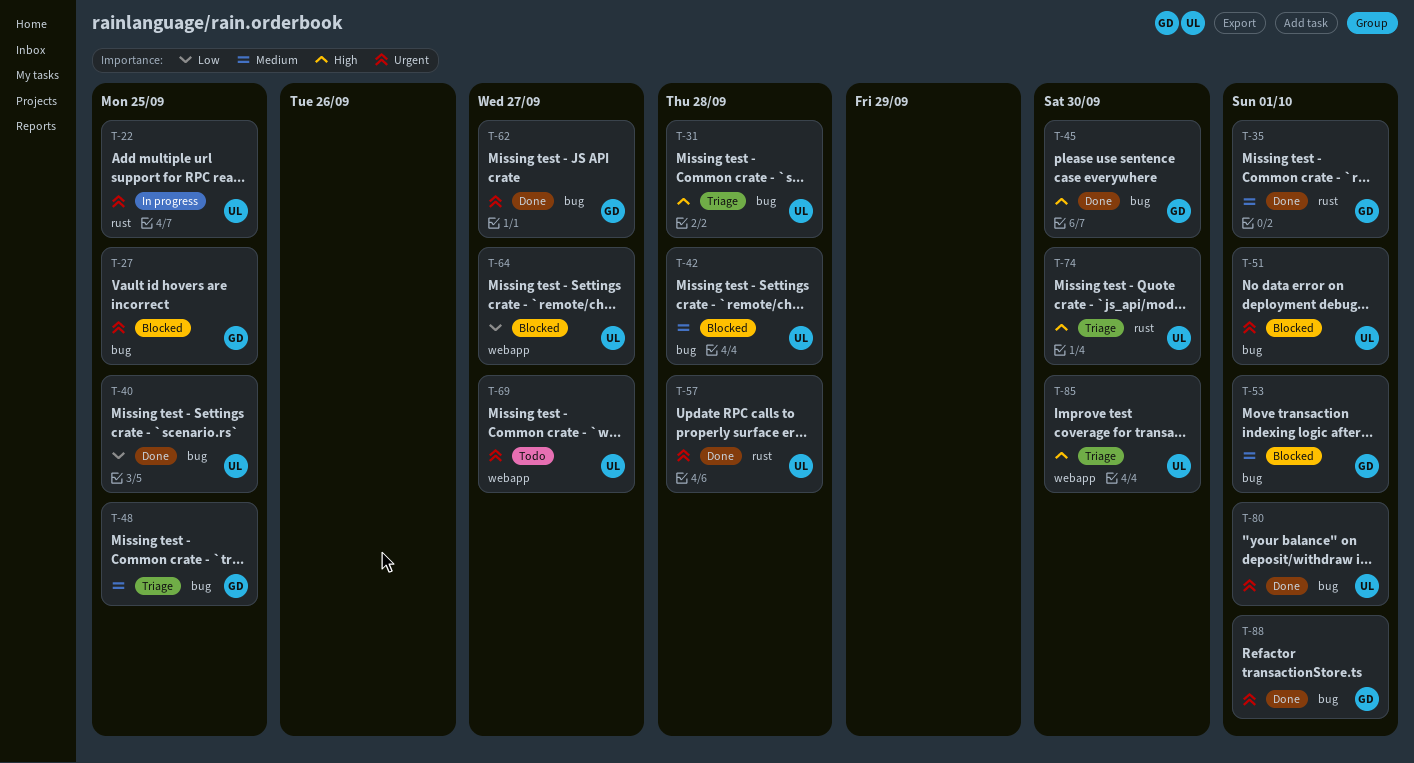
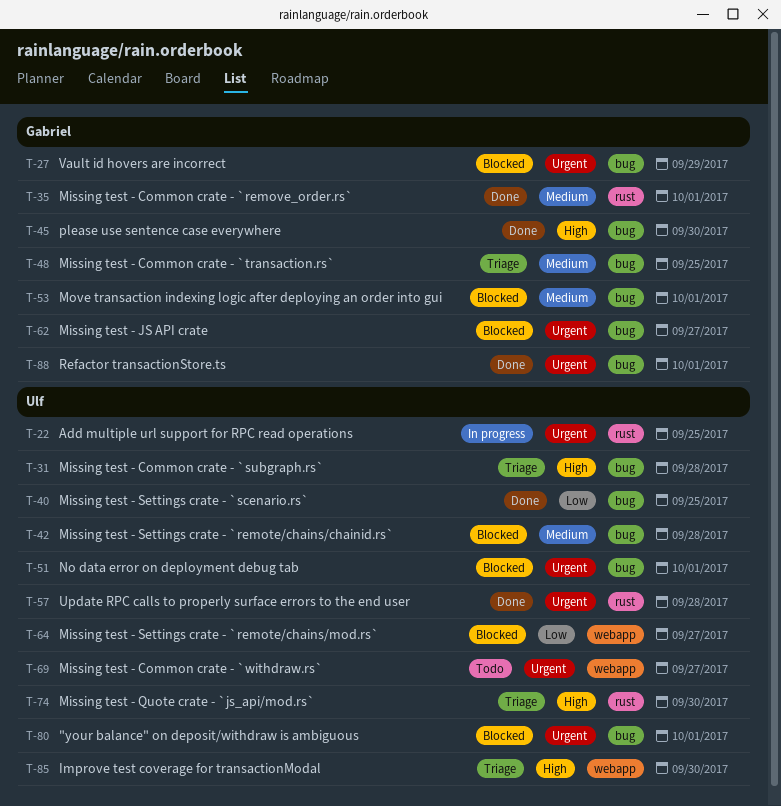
T-27, due: Sep 25 -> Sep 29
T-62, status: Done -> Blocked
T-80, status: Done -> Blocked

